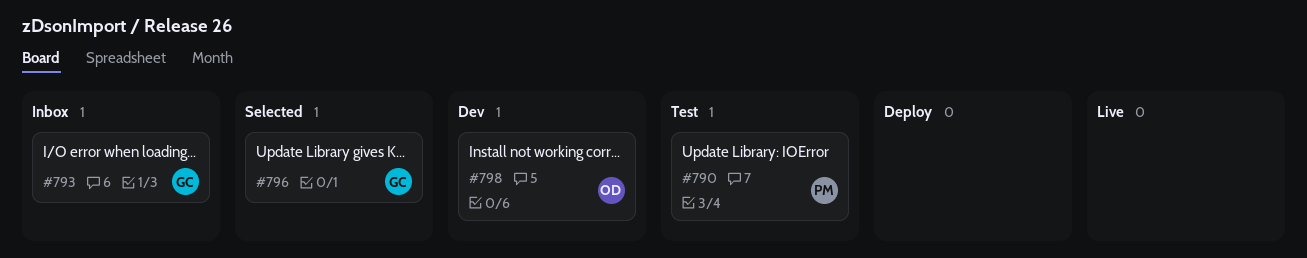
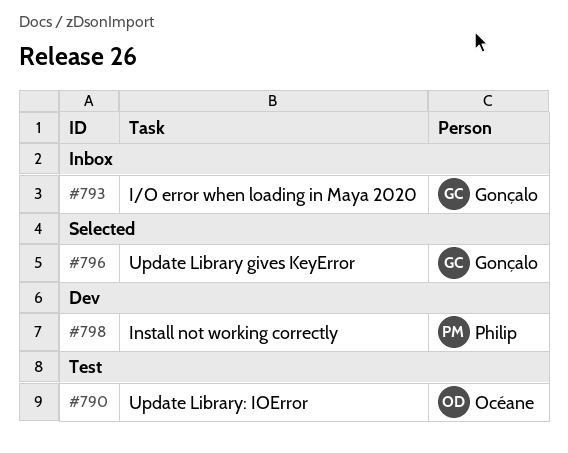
#790, owner: Philip -> Océane
#798, owner: Océane -> Philip

